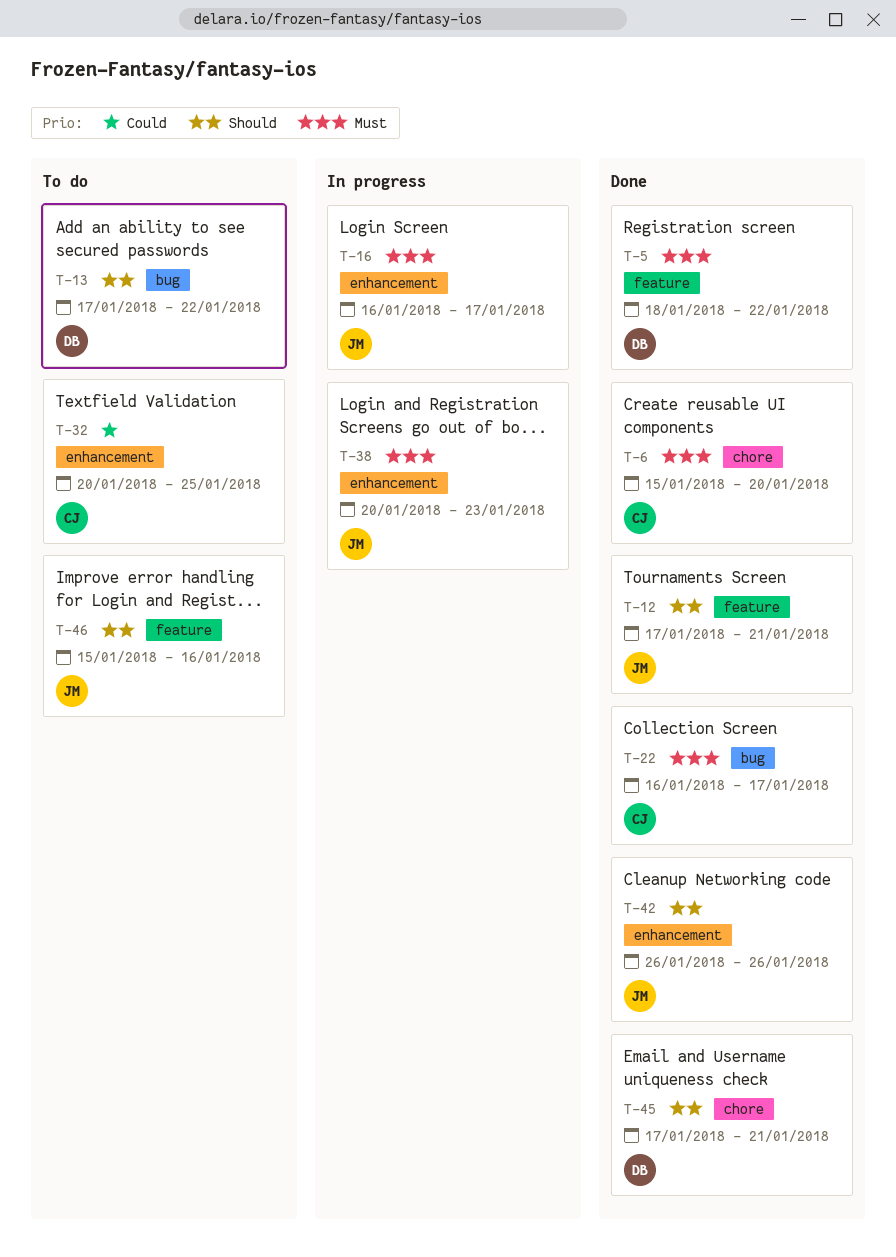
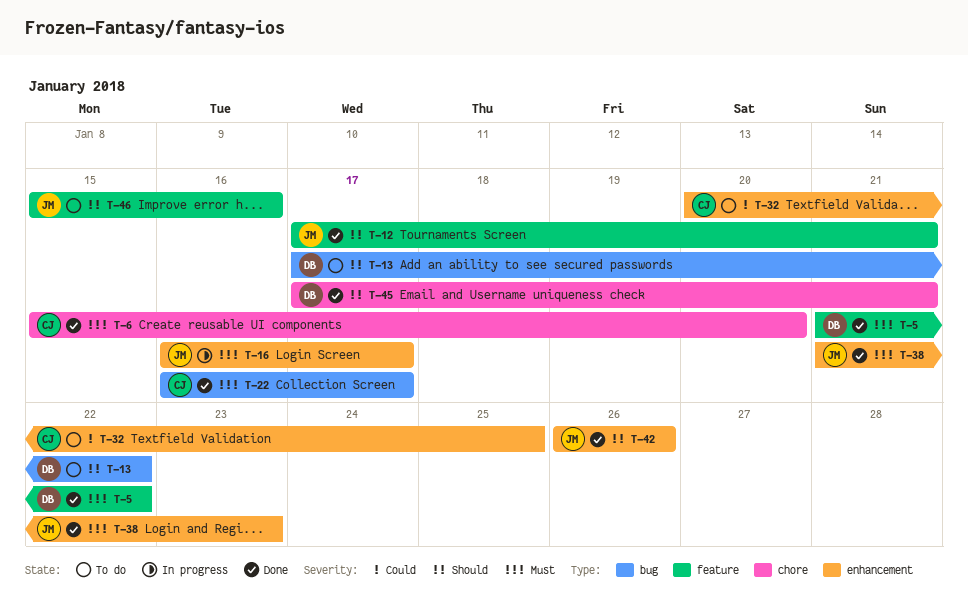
T-5, start: Jan 18 -> Jan 21
T-38, status: In progress -> Done
T-38, start: Jan 20 -> Jan 21

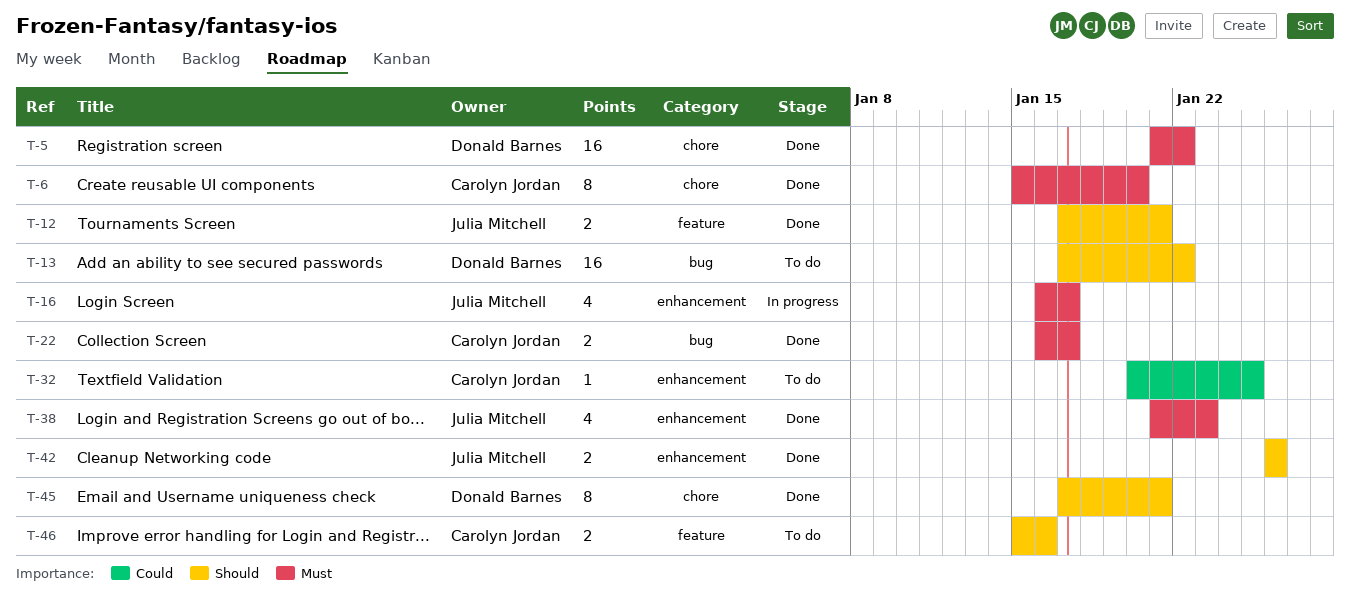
T-5, label: feature -> chore
T-46, owner: Julia Mitchell -> Carolyn Jordan

